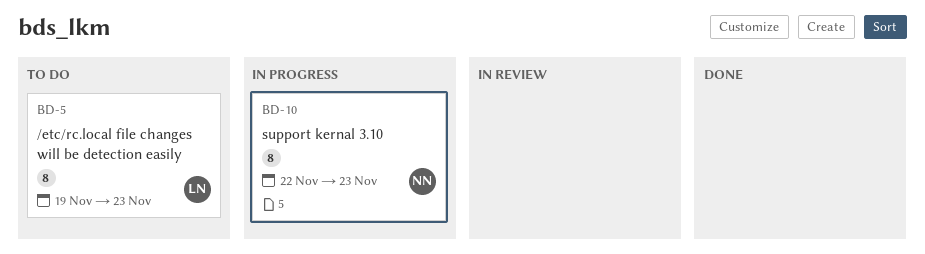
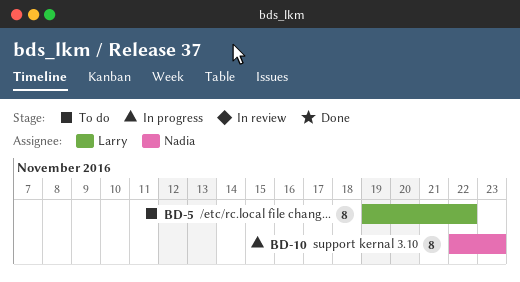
BD-5, due: Nov 23 -> Nov 22

